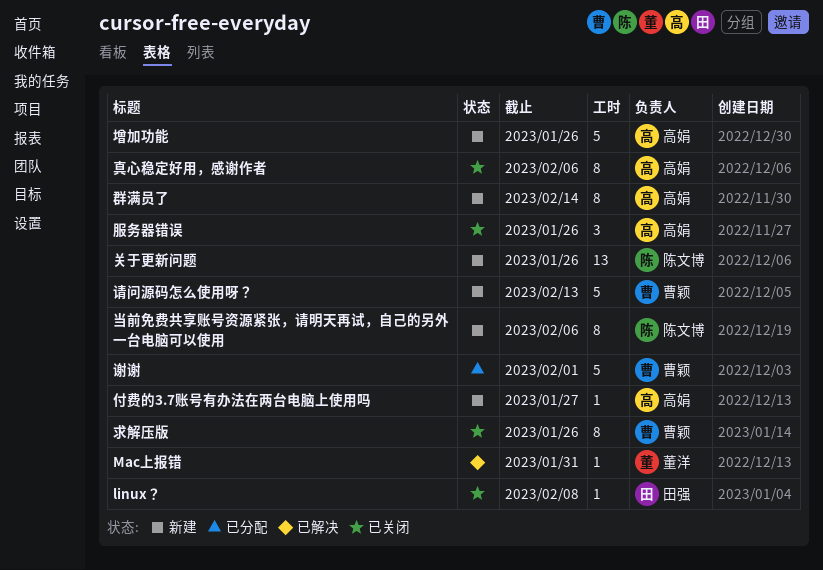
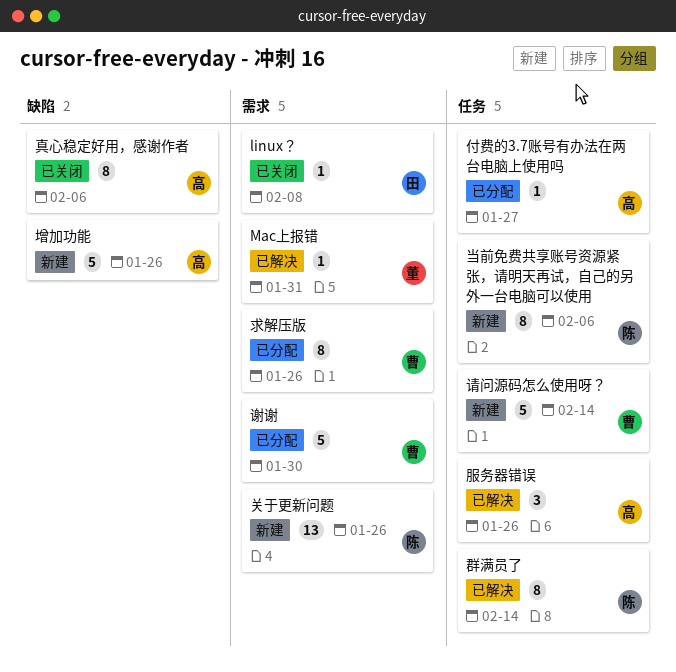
付费的3.7账号有办法在两台电脑上使用吗, status: 新建 -> 已分配
服务器错误, status: 已关闭 -> 已解决
求解压版, status: 已关闭 -> 已分配
群满员了, status: 新建 -> 已解决
群满员了, owner: 高娟 -> 陈文博
请问源码怎么使用呀？, due: Feb 13 -> Feb 14
谢谢, due: Feb 1 -> Jan 30

